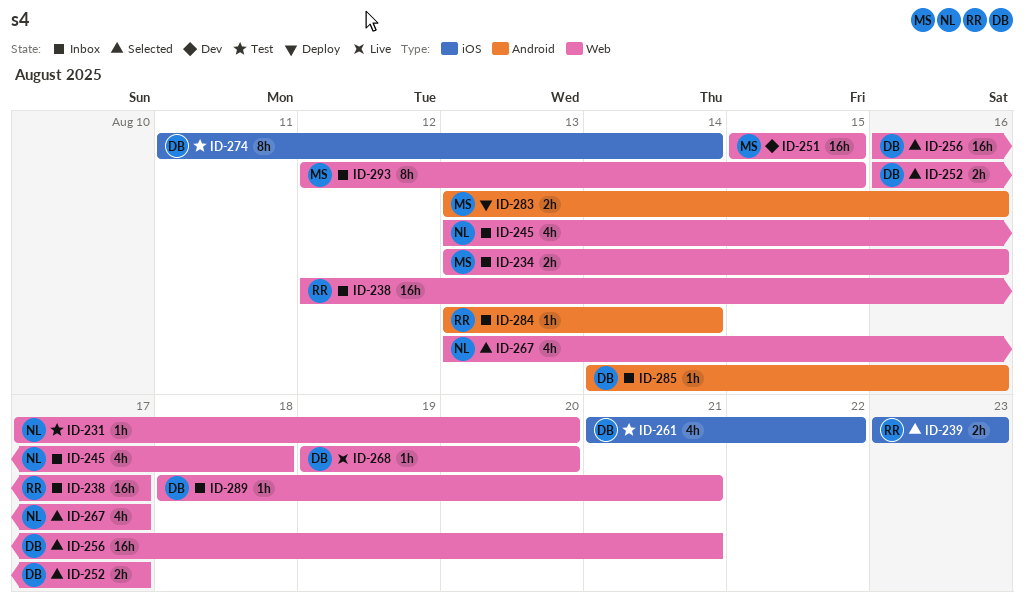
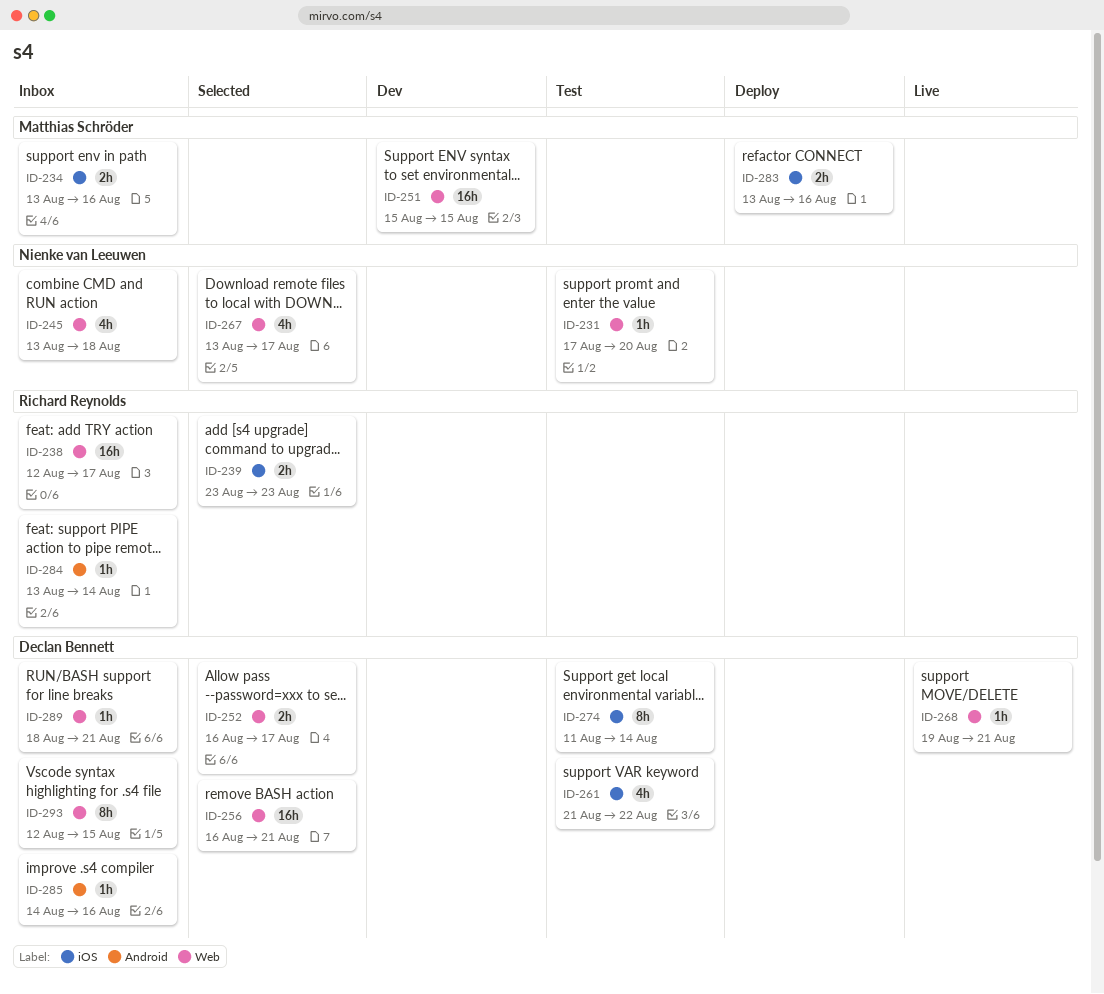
ID-234, label: Web -> iOS
ID-268, due: Aug 20 -> Aug 21
ID-283, label: Android -> iOS
ID-293, owner: Matthias Schröder -> Declan Bennett

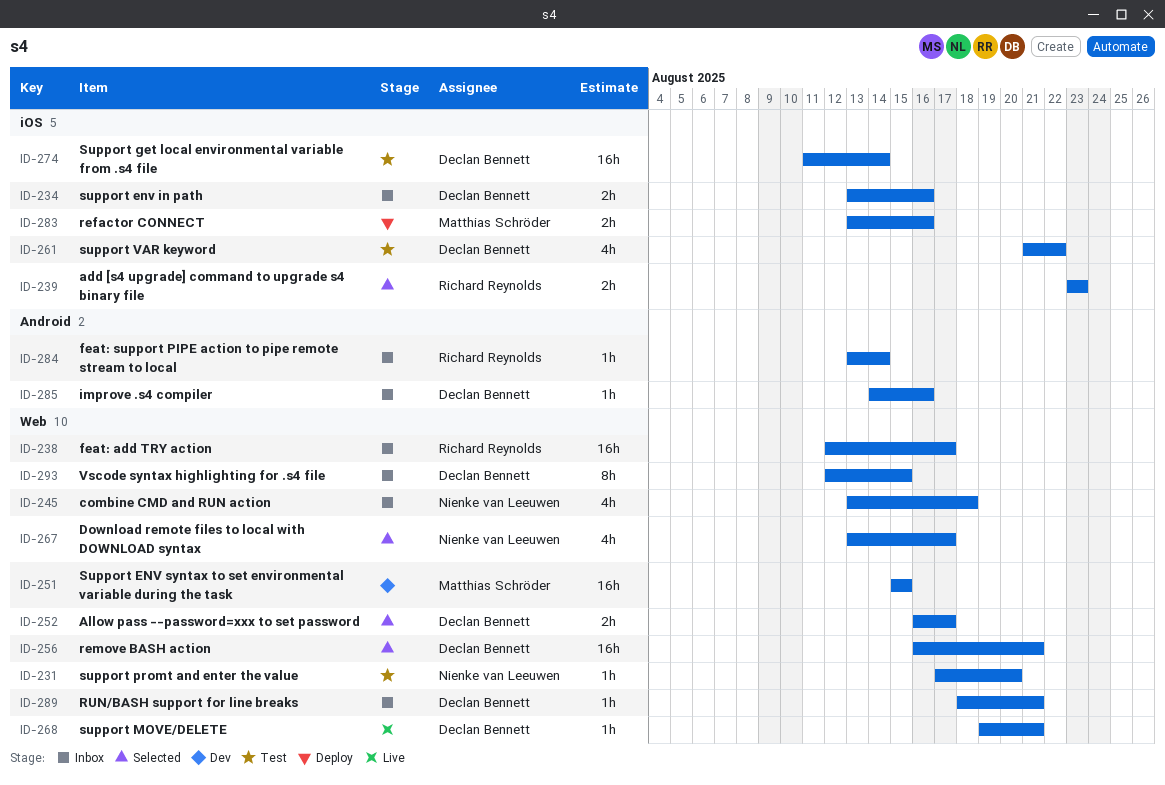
ID-234, owner: Matthias Schröder -> Declan Bennett
ID-274, estimate: 8h -> 16h

